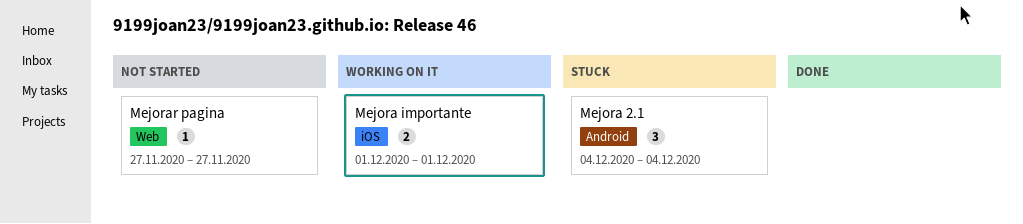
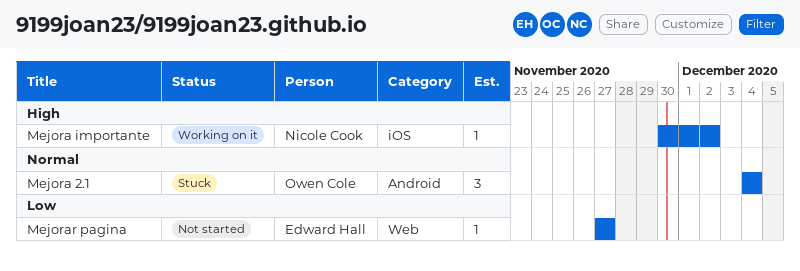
Mejora importante, estimate: 2 -> 1
Mejora importante, start: Dec 1 -> Nov 30
Mejora importante, due: Dec 1 -> Dec 2

